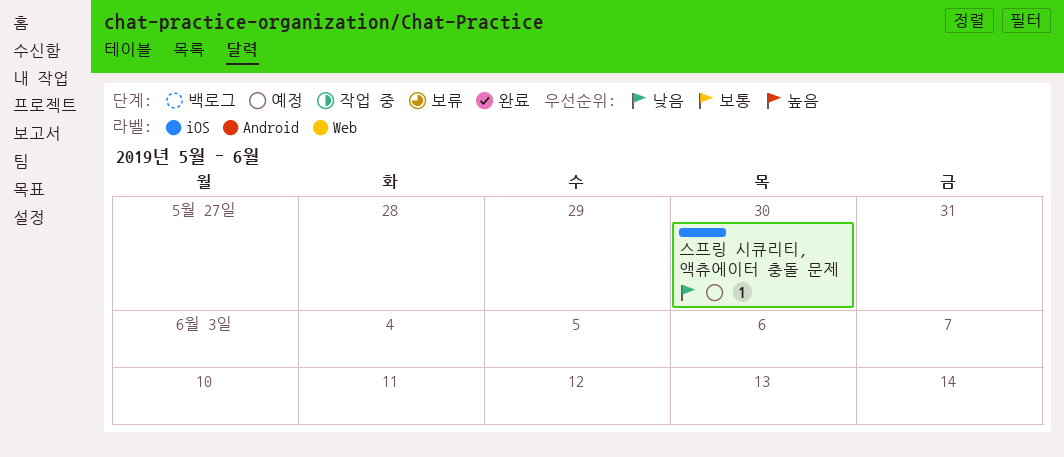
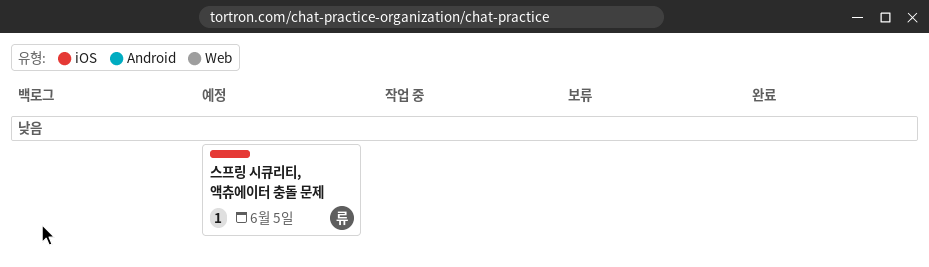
스프링 시큐리티, 액츄에이터 충돌 문제, due: May 30 -> Jun 5

